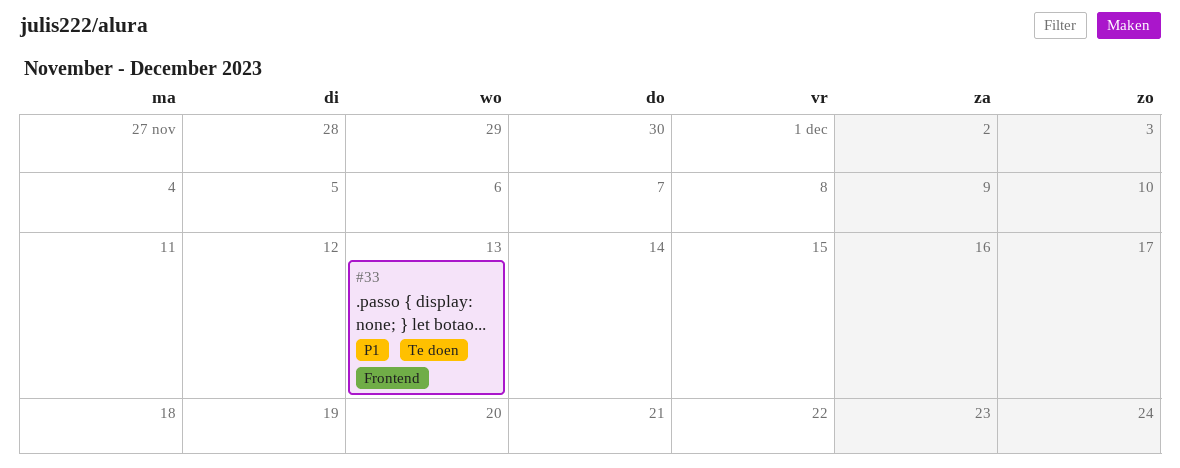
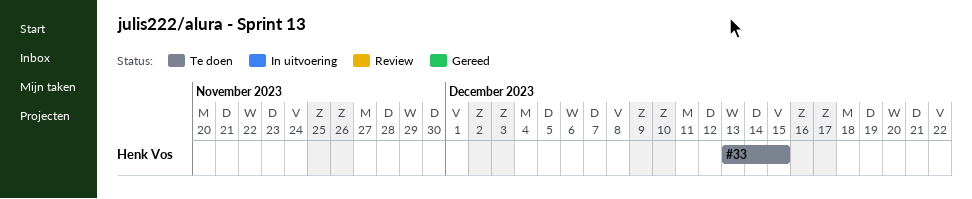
#33, due: Dec 13 -> Dec 15

